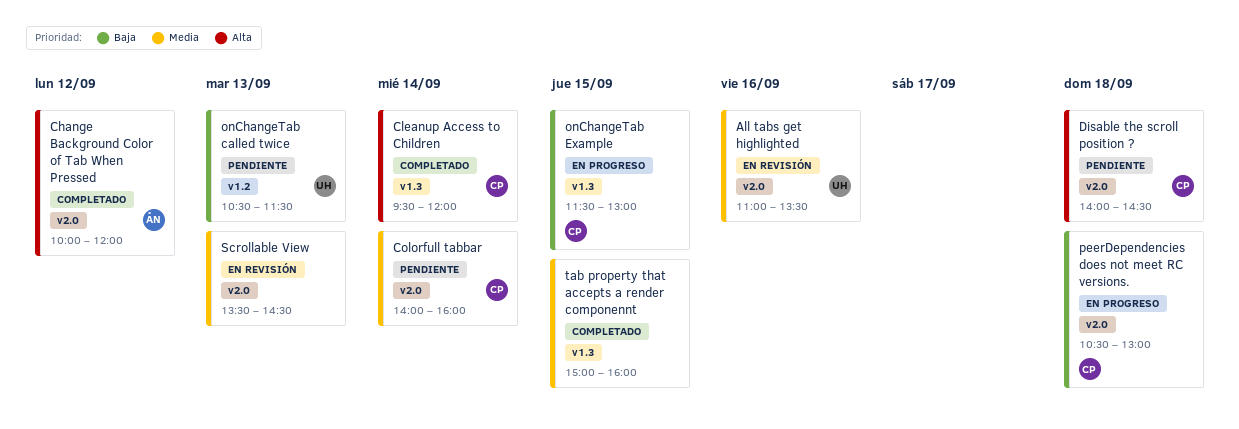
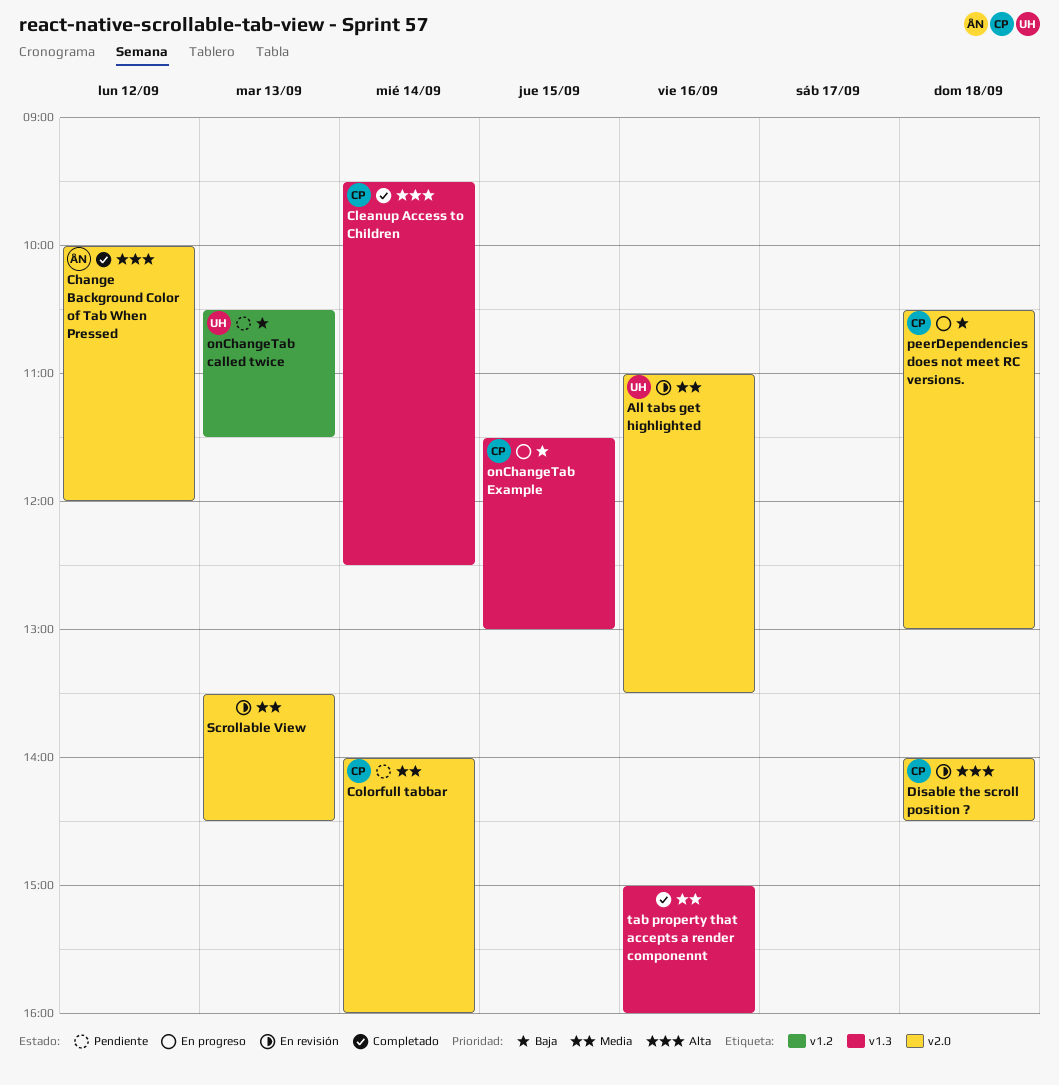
Cleanup Access to Children, ends: 12:00 -> 12:30
Disable the scroll position ?, status: Pendiente -> En revisión
tab property that accepts a render componennt, day: Sep 15 -> Sep 16

